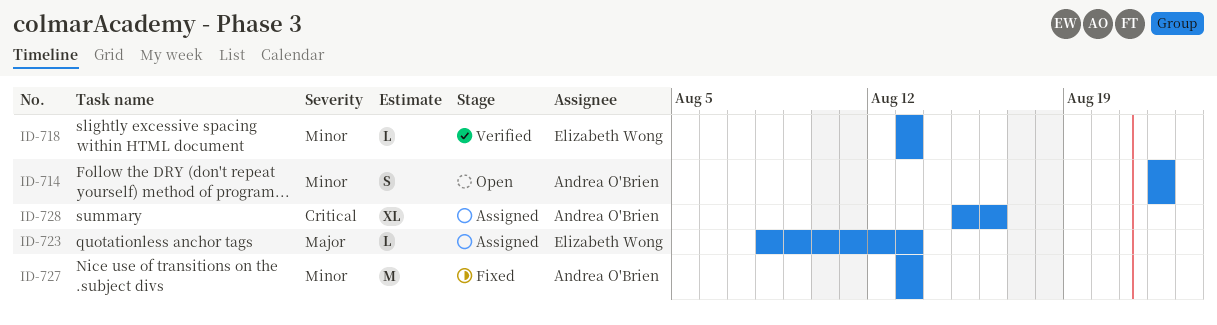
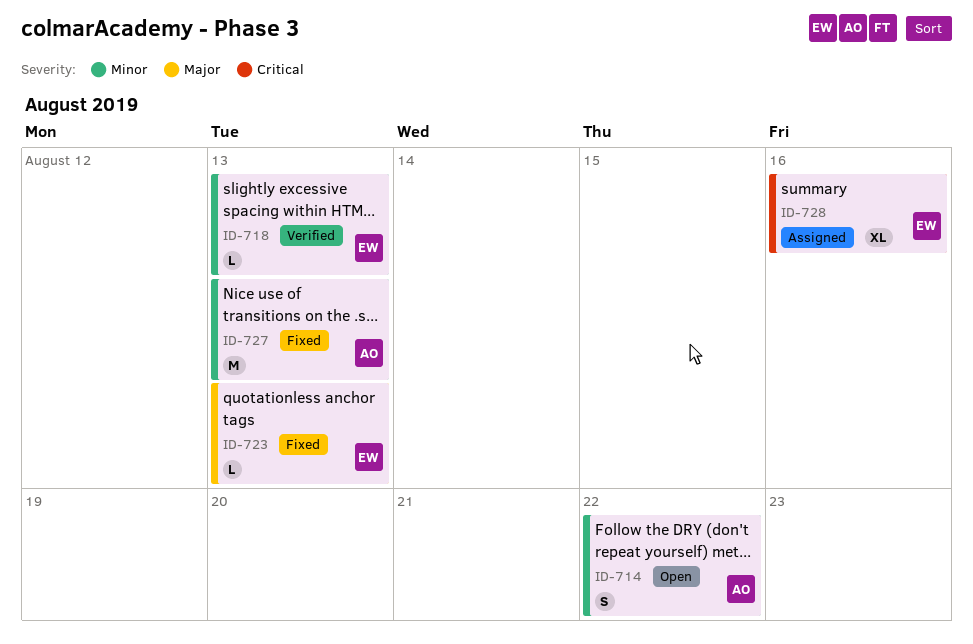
ID-723, status: Assigned -> Fixed
ID-728, owner: Andrea O'Brien -> Elizabeth Wong

